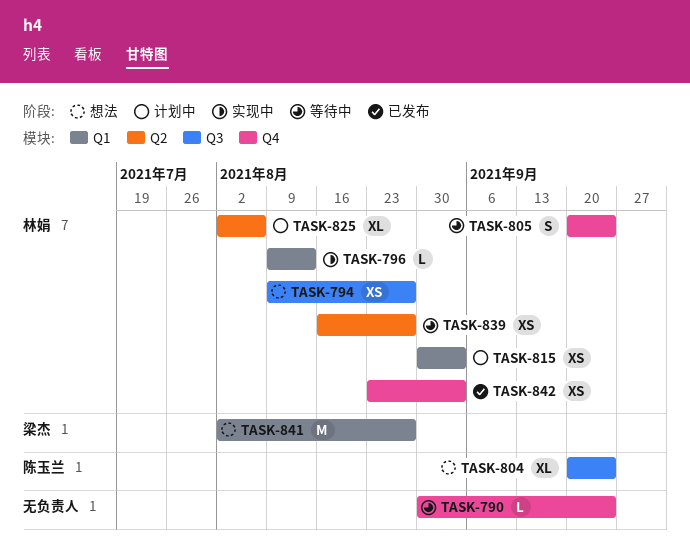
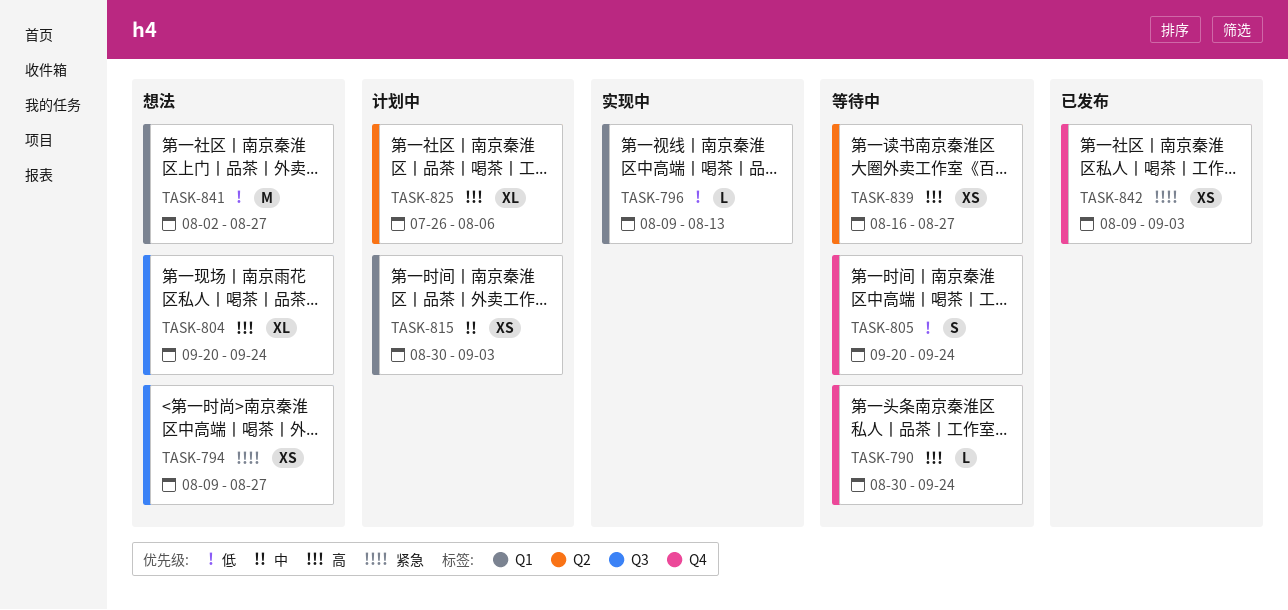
TASK-825, start: Aug 2 -> Jul 26
TASK-842, start: Aug 23 -> Aug 9

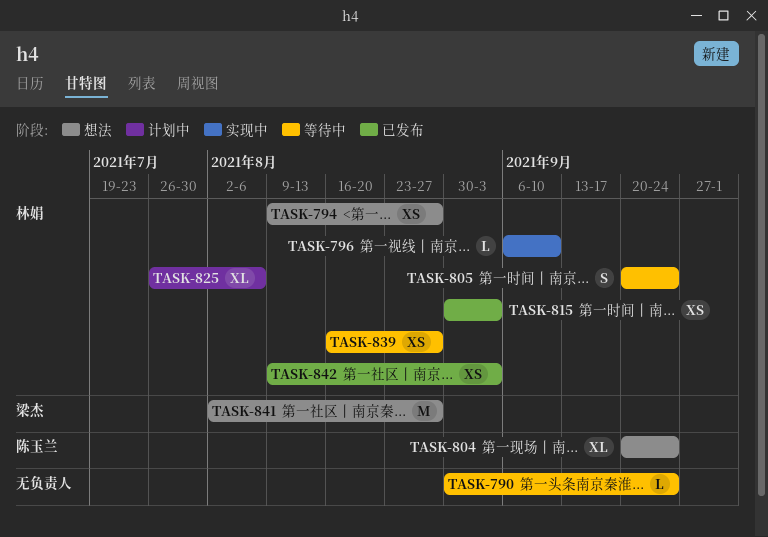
TASK-796, start: Aug 9 -> Sep 6
TASK-796, due: Aug 13 -> Sep 10
TASK-815, status: 计划中 -> 已发布

